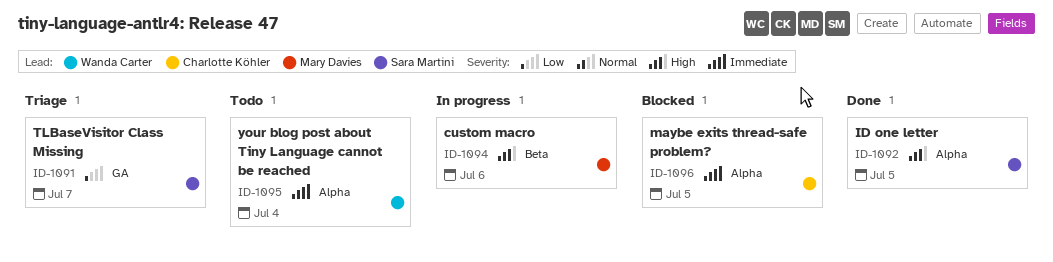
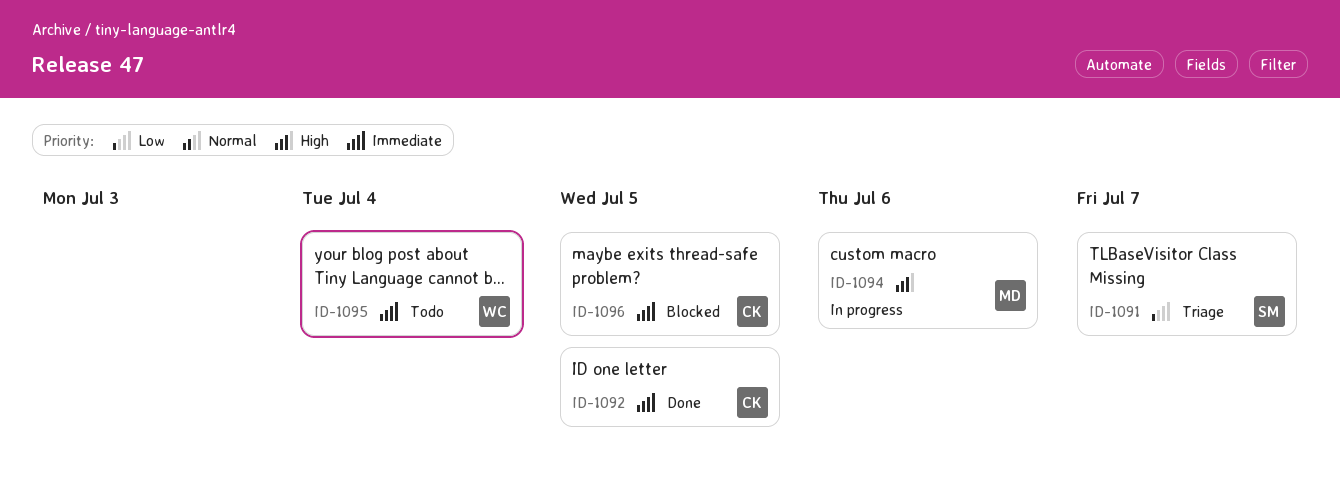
ID-1092, owner: Sara Martini -> Charlotte Köhler
ID-1092, priority: High -> Immediate

